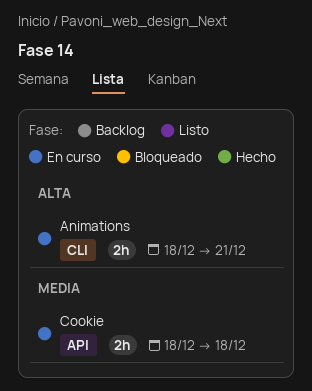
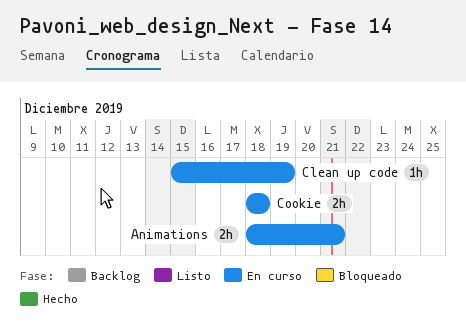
Clean up code: none -> present

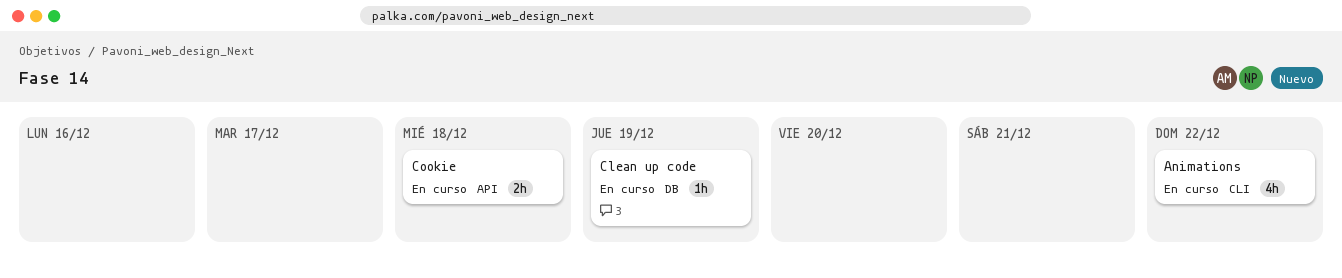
Animations, estimate: 2h -> 4h
Animations, due: Dec 21 -> Dec 22

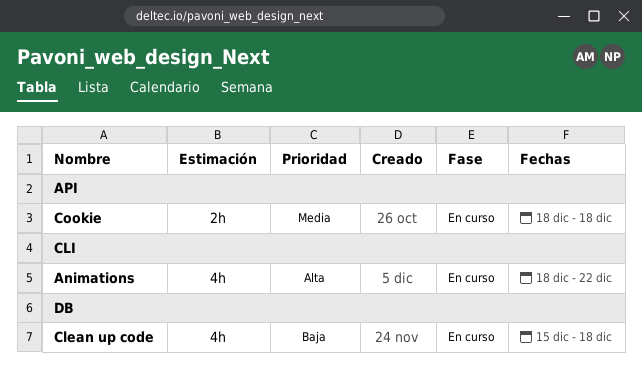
Clean up code, estimate: 1h -> 4h
Clean up code, due: Dec 19 -> Dec 18

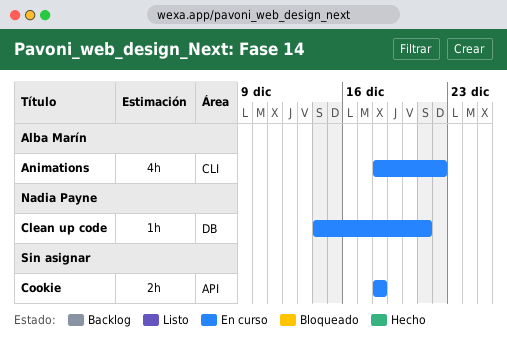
Clean up code, estimate: 4h -> 1h
Clean up code, start: Dec 15 -> Dec 14
Clean up code, due: Dec 18 -> Dec 21

